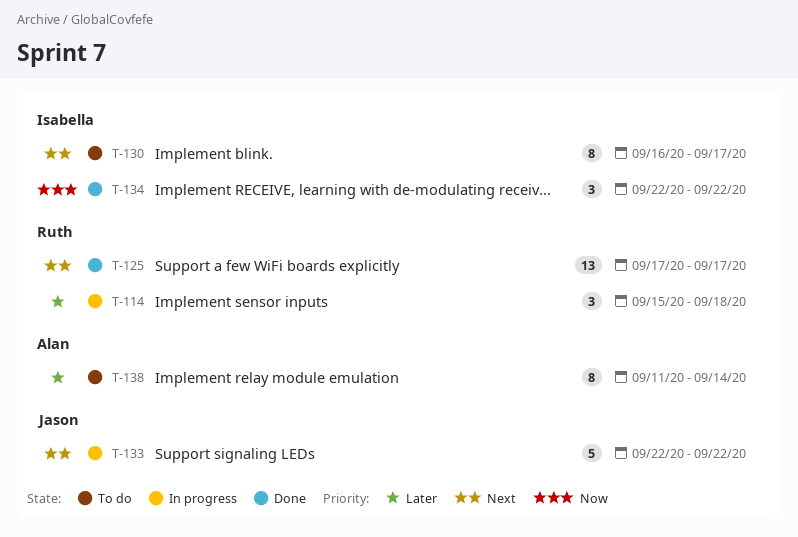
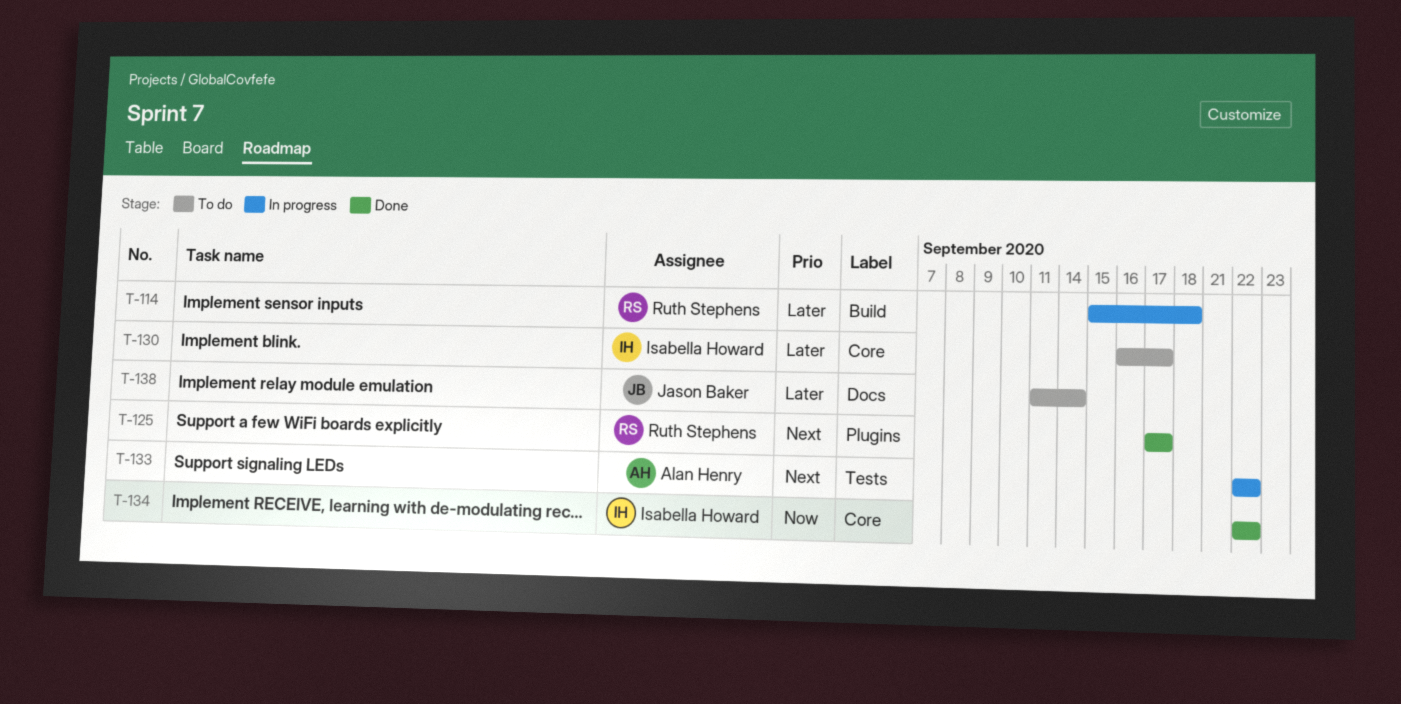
T-130, priority: Next -> Later
T-133, owner: Jason Baker -> Alan Henry
T-138, owner: Alan Henry -> Jason Baker

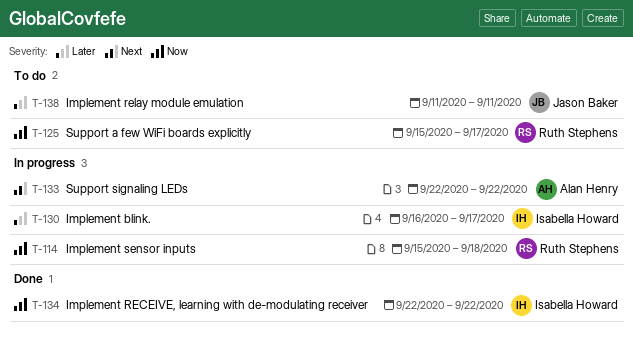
T-114, priority: Later -> Now
T-125, status: Done -> To do
T-125, priority: Next -> Now
T-125, start: Sep 17 -> Sep 15
T-130, status: To do -> In progress
T-138, due: Sep 14 -> Sep 11

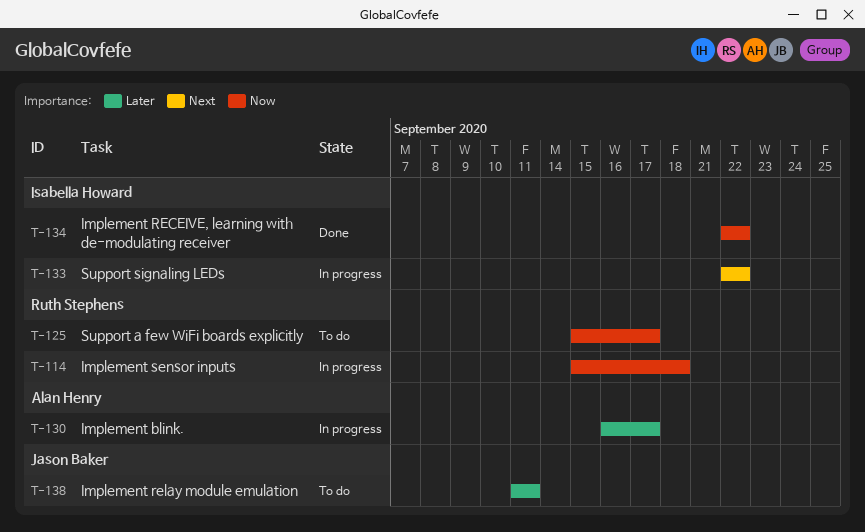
T-130, owner: Isabella Howard -> Alan Henry
T-133, owner: Alan Henry -> Isabella Howard

